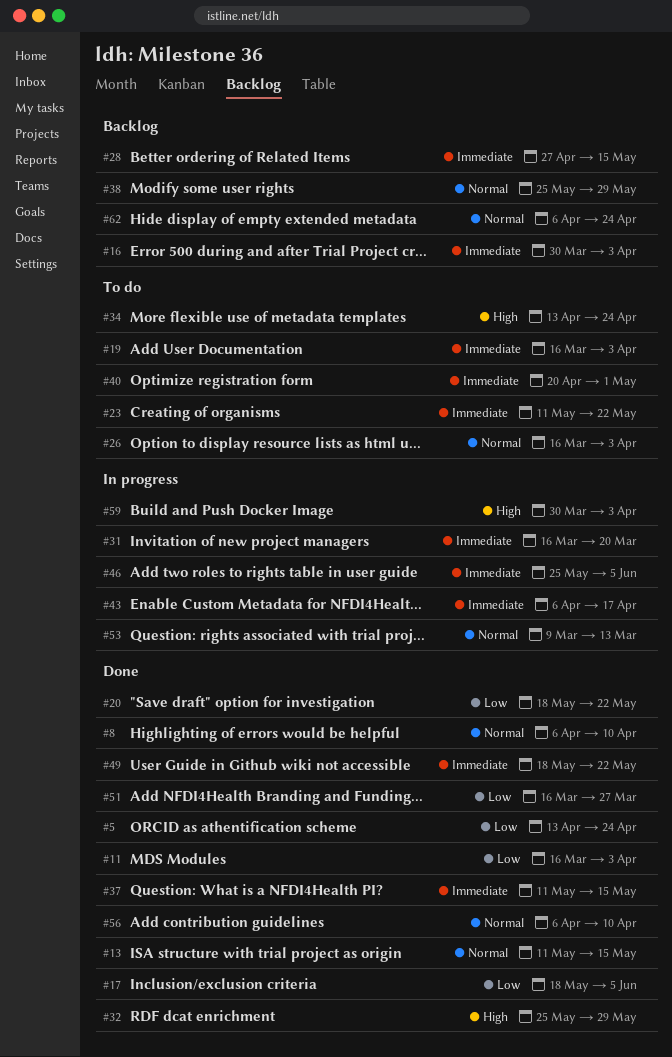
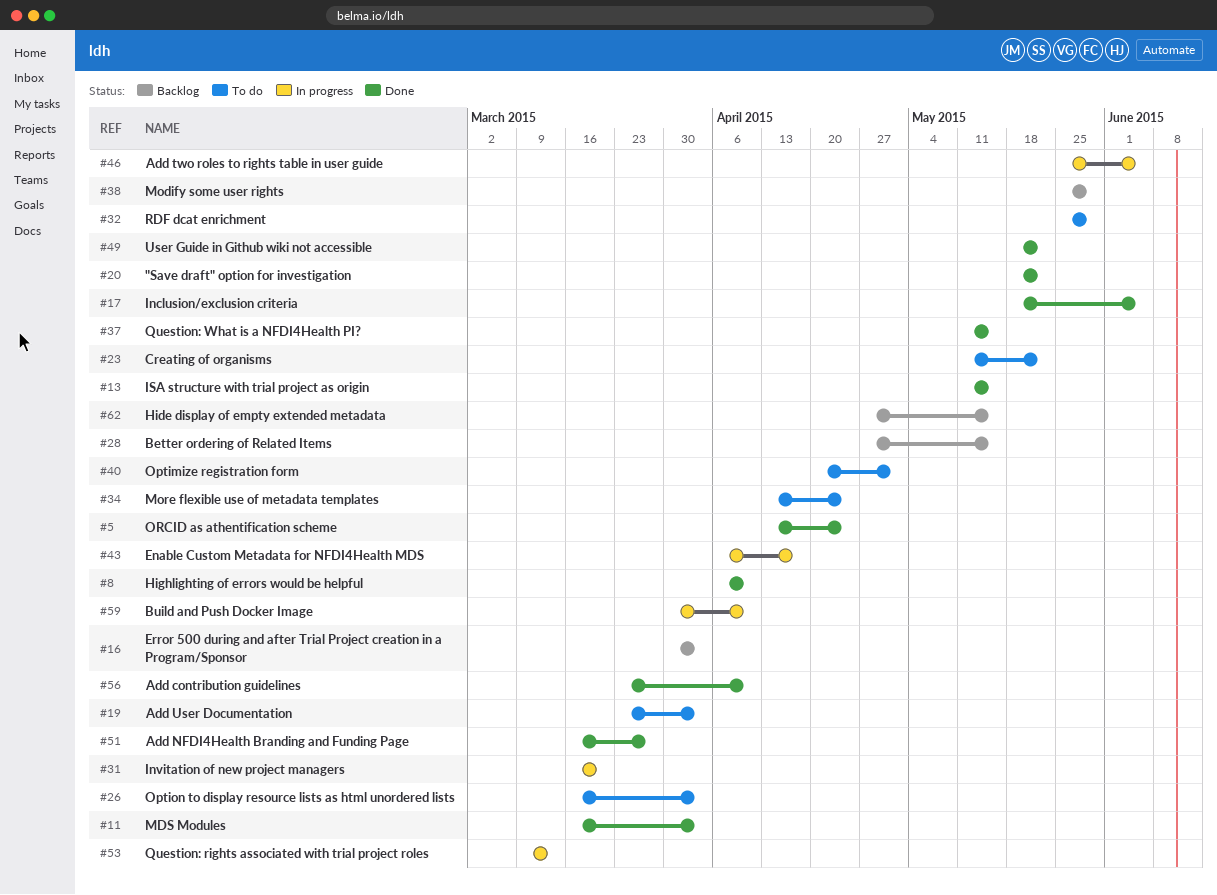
#19, start: Mar 16 -> Mar 23
#32, status: Done -> To do
#56, start: Apr 6 -> Mar 23
#59, due: Apr 3 -> Apr 10
#62, start: Apr 6 -> Apr 27
#62, due: Apr 24 -> May 15

